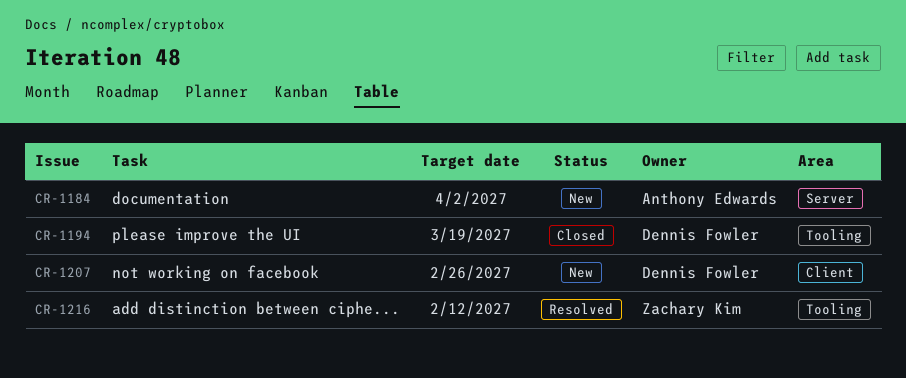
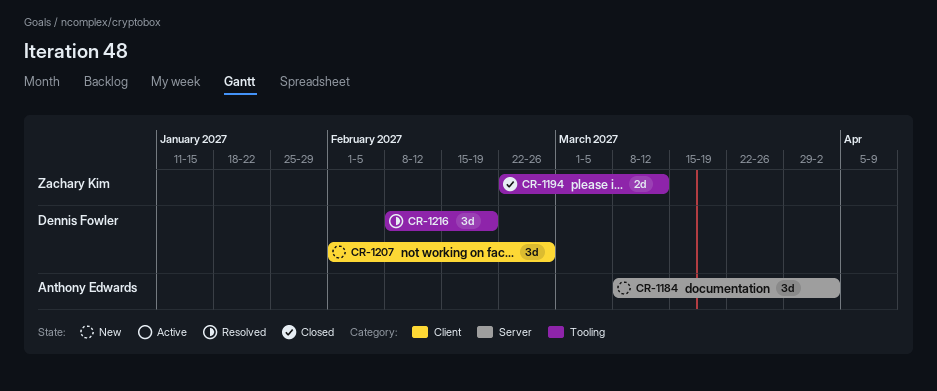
CR-1194, owner: Dennis Fowler -> Zachary Kim
CR-1194, due: Mar 19 -> Mar 12
CR-1216, owner: Zachary Kim -> Dennis Fowler
CR-1216, due: Feb 12 -> Feb 19

